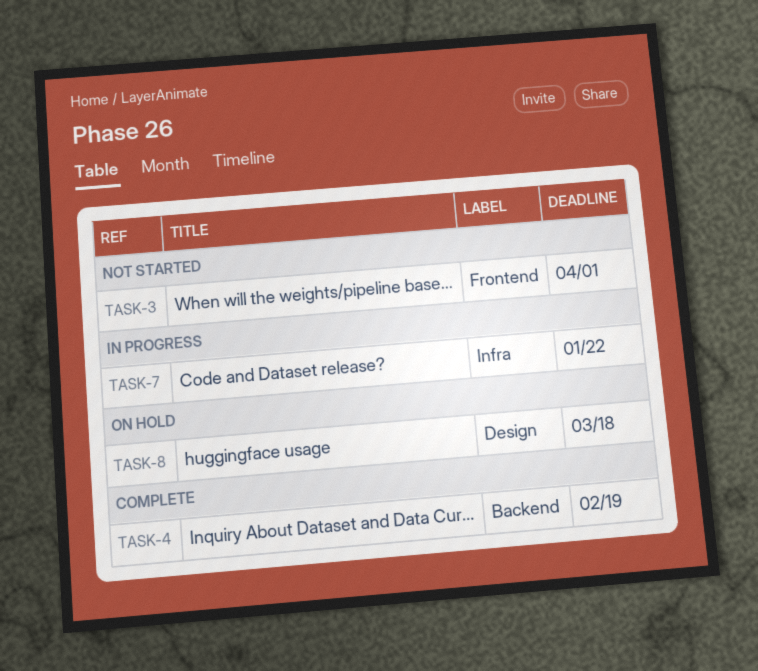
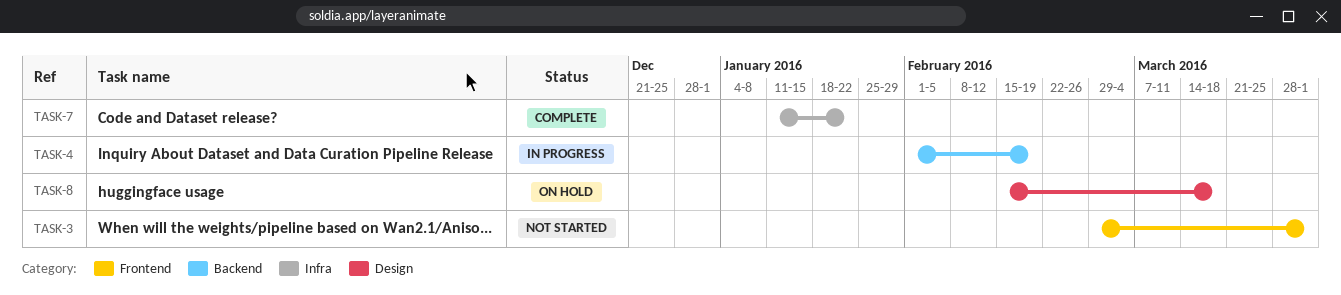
TASK-4, status: Complete -> In progress
TASK-7, status: In progress -> Complete

